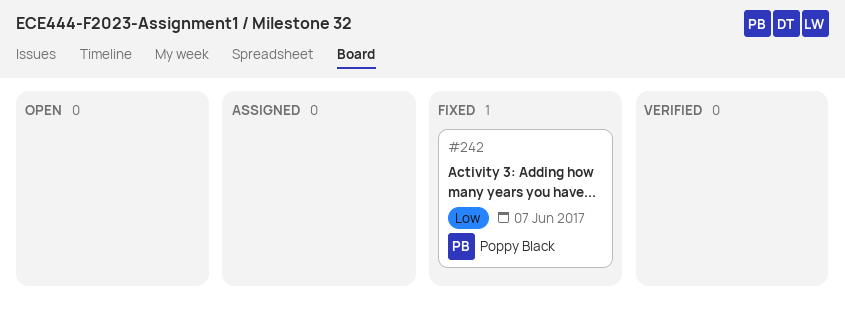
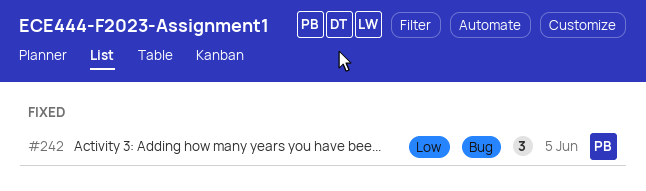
#242, due: Jun 7 -> Jun 5

